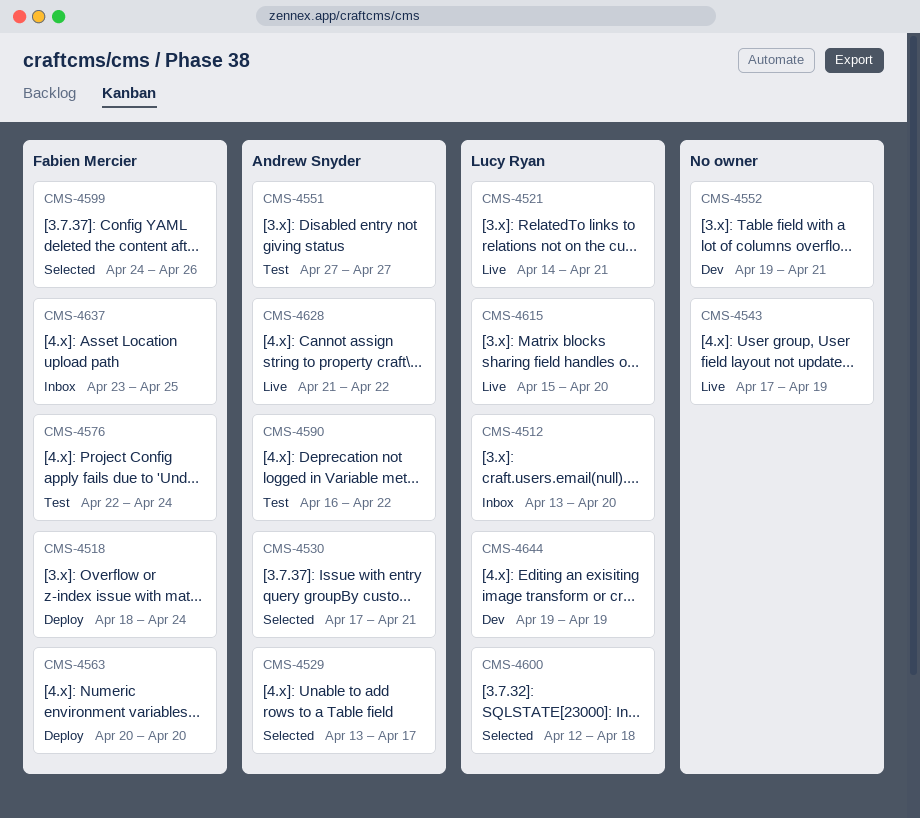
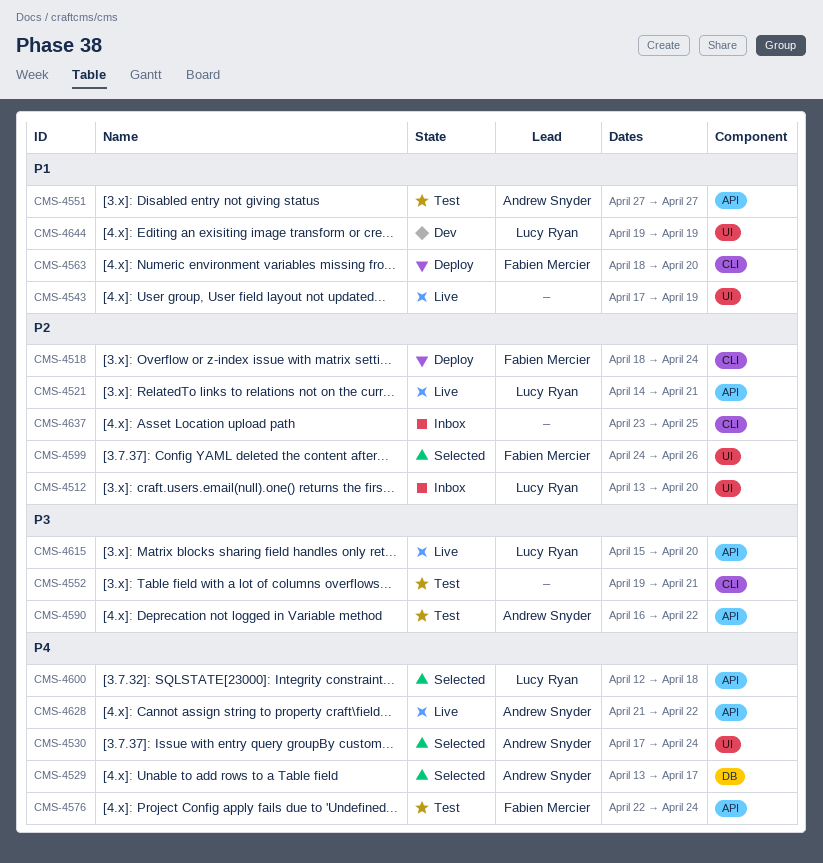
CMS-4530, due: Apr 21 -> Apr 24
CMS-4552, status: Dev -> Test
CMS-4563, start: Apr 20 -> Apr 18
CMS-4637, owner: Fabien Mercier -> none

